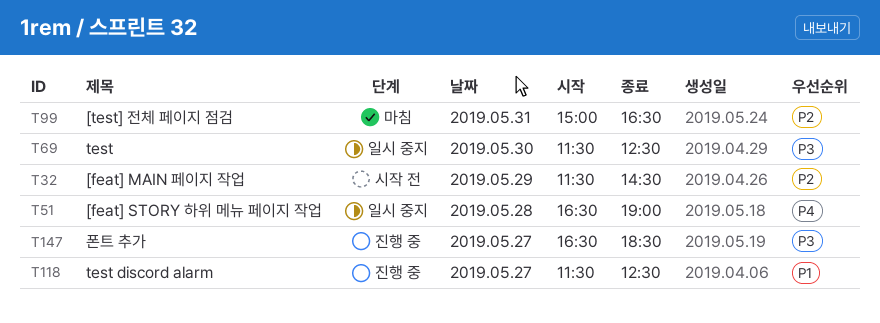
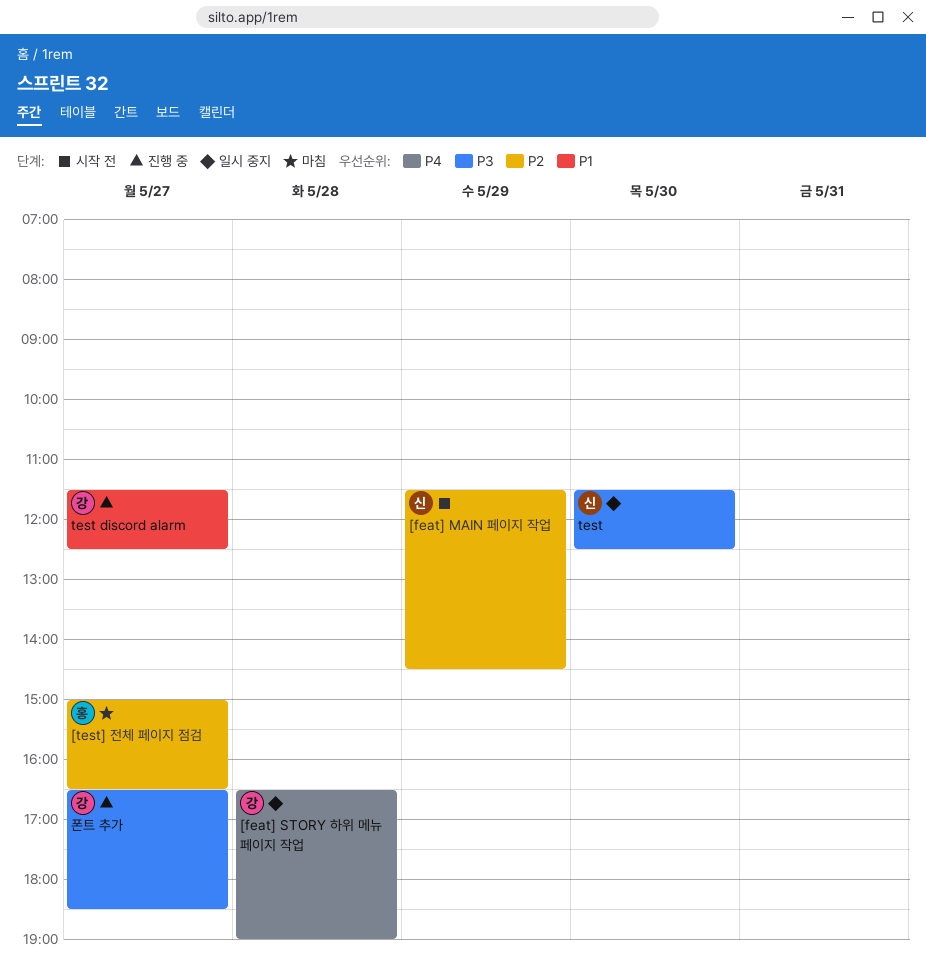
[test] 전체 페이지 점검, day: May 31 -> May 27

